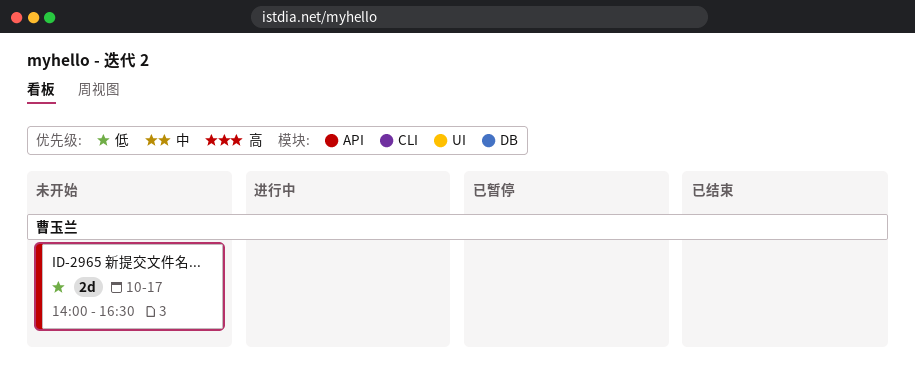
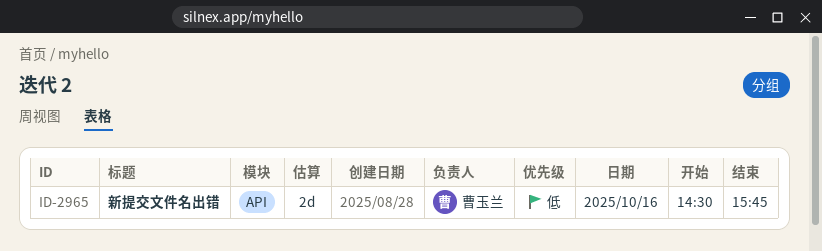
ID-2965, day: Oct 17 -> Oct 16
ID-2965, begins: 14:00 -> 14:30
ID-2965, ends: 16:30 -> 15:45

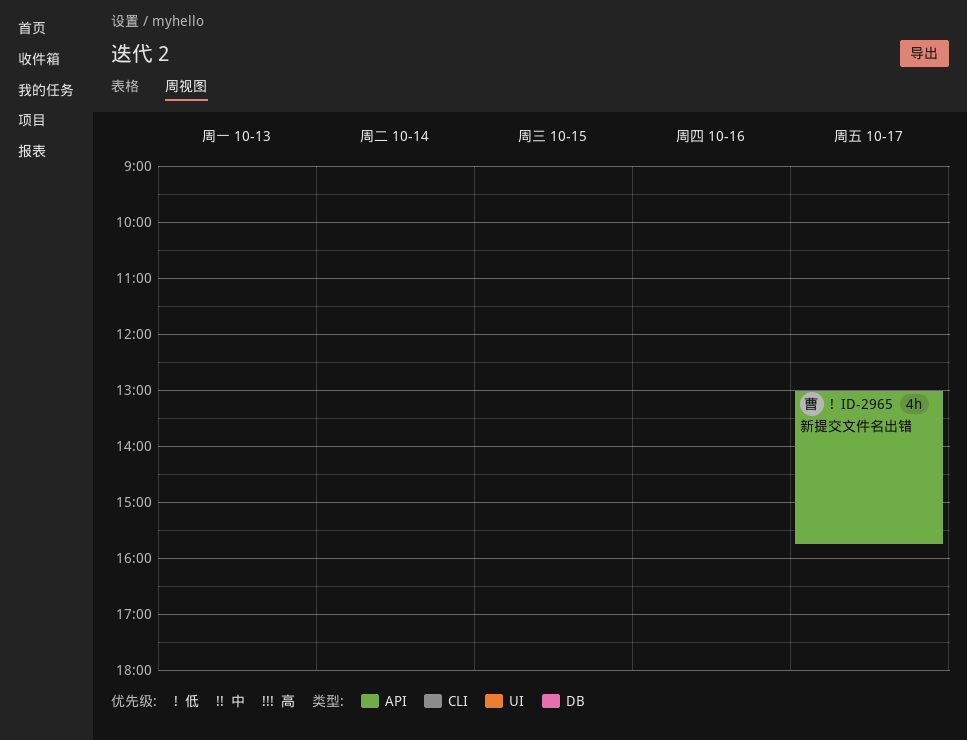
ID-2965, estimate: 2d -> 4h
ID-2965, day: Oct 16 -> Oct 17
ID-2965, begins: 14:30 -> 13:00

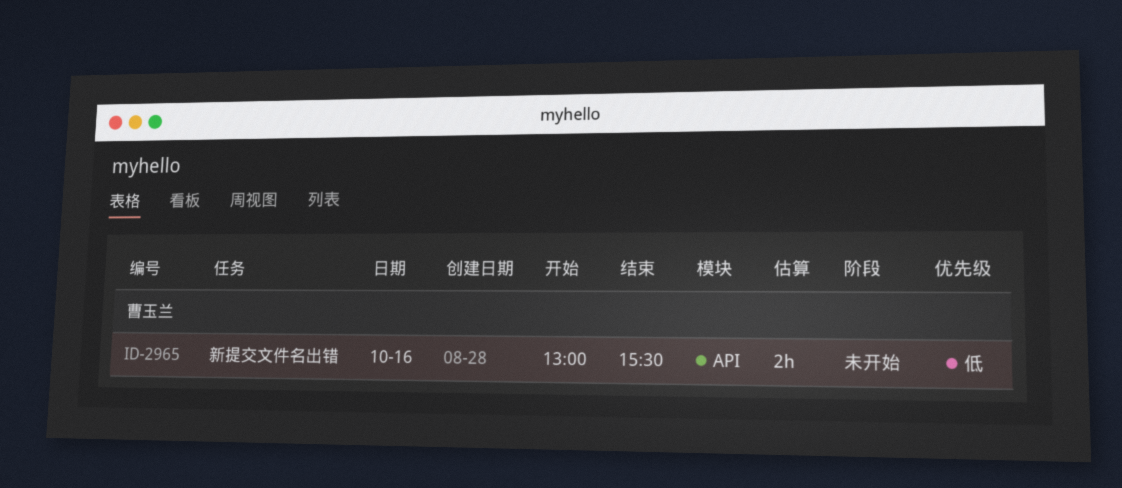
ID-2965, estimate: 4h -> 2h
ID-2965, day: Oct 17 -> Oct 16
ID-2965, ends: 15:45 -> 15:30

